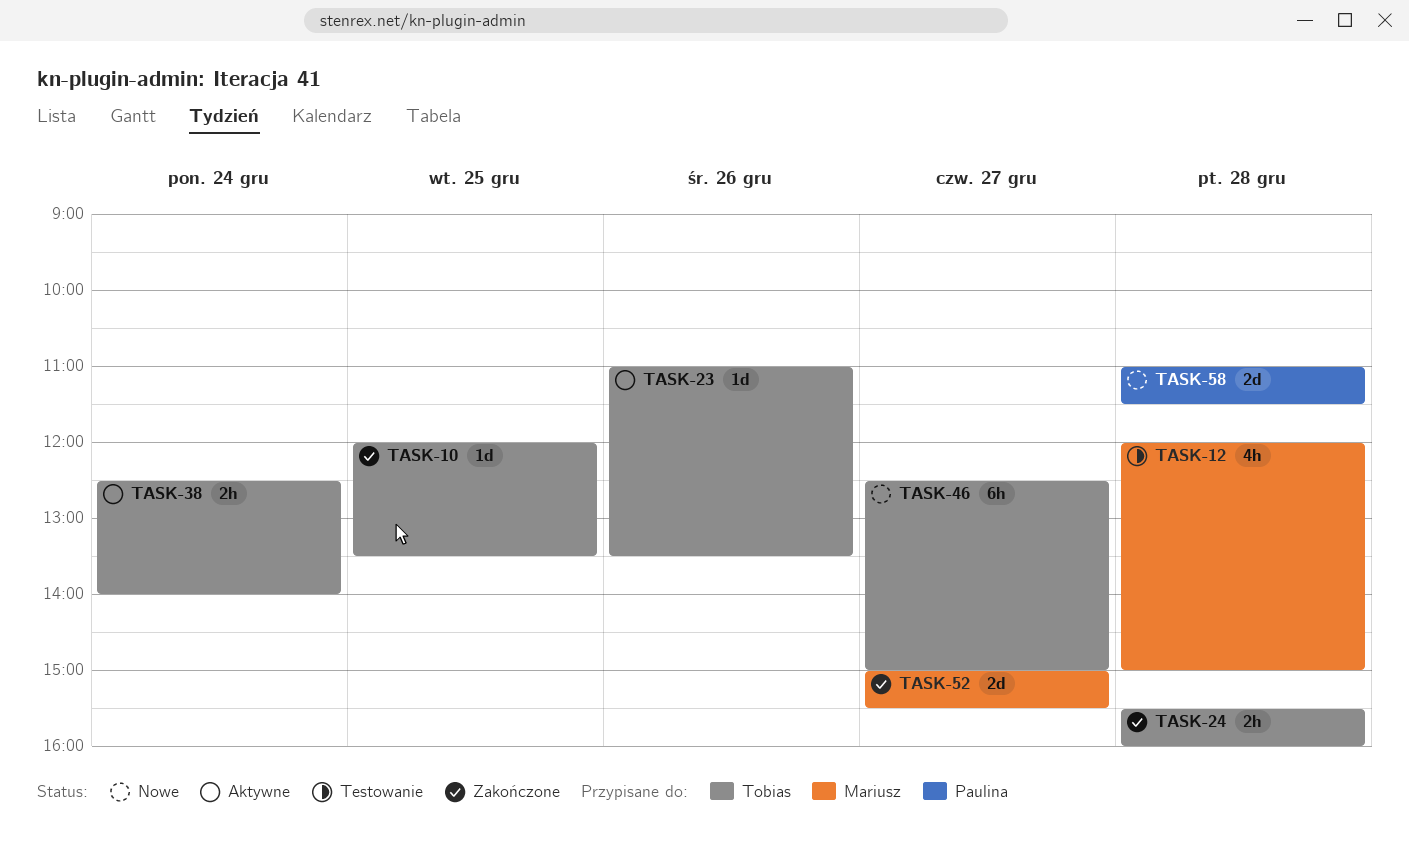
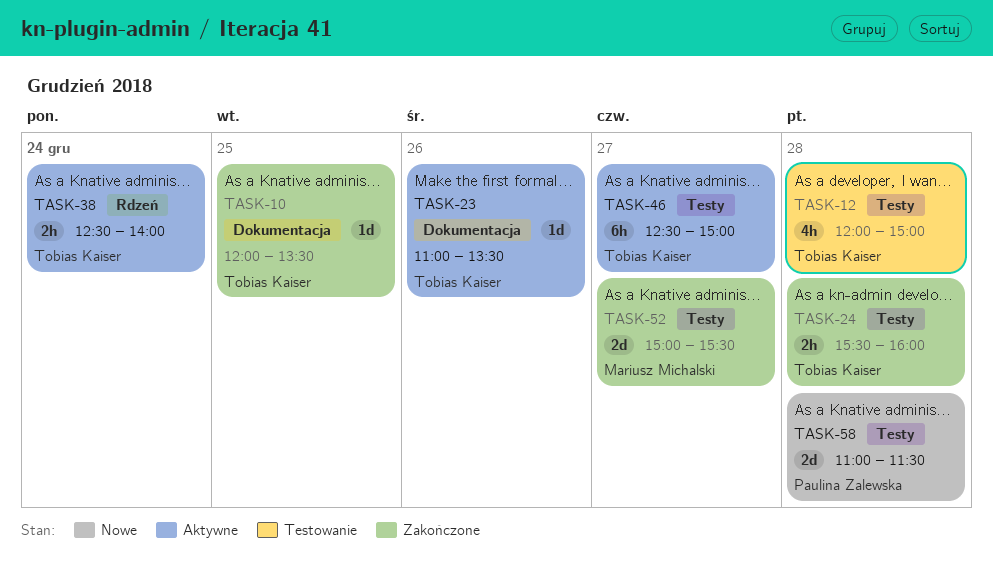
TASK-12, owner: Mariusz Michalski -> Tobias Kaiser
TASK-46, status: Nowe -> Aktywne

